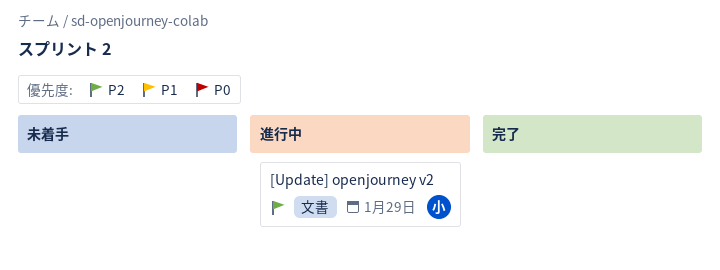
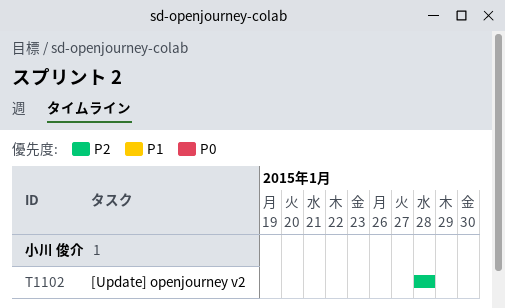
[Update] openjourney v2, due: Jan 29 -> Jan 28

